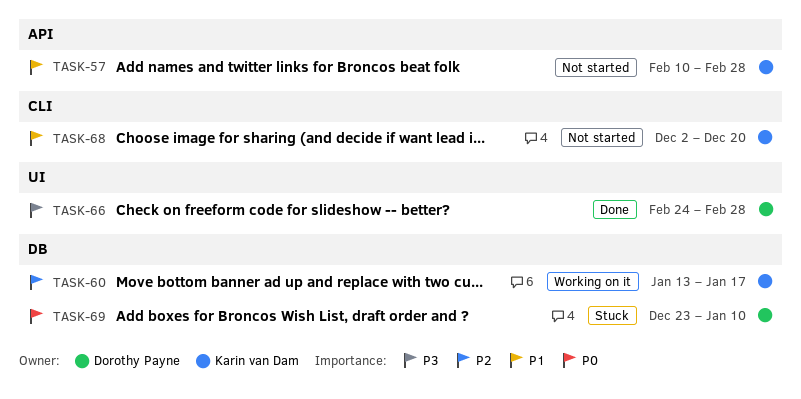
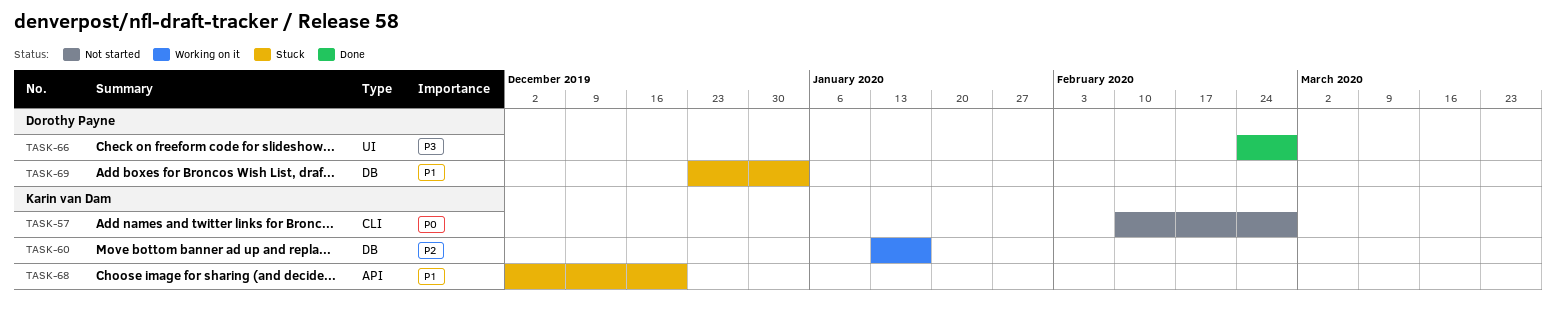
TASK-57, priority: P1 -> P0
TASK-57, label: API -> CLI
TASK-68, status: Not started -> Stuck
TASK-68, label: CLI -> API
TASK-69, priority: P0 -> P1
TASK-69, due: Jan 10 -> Jan 3

